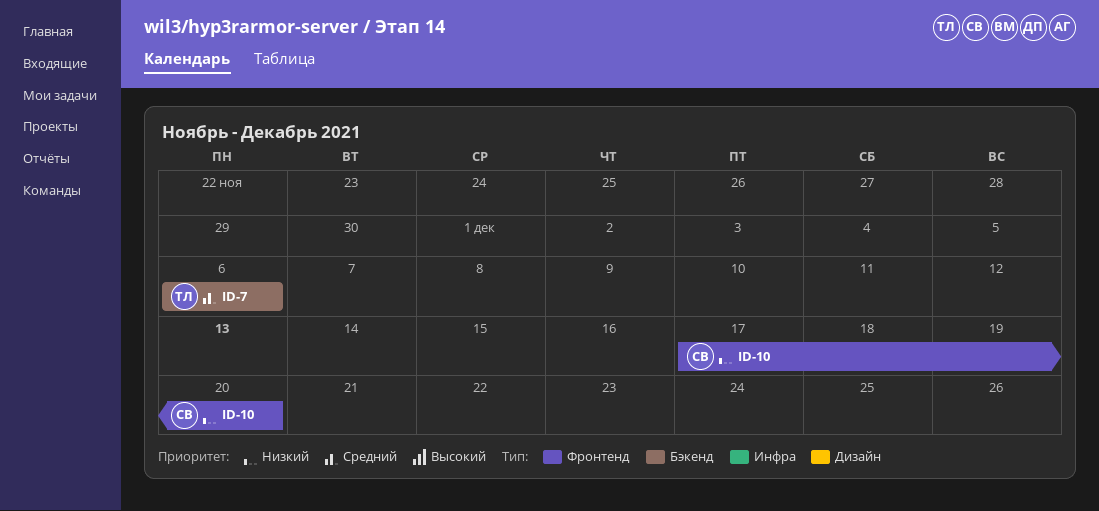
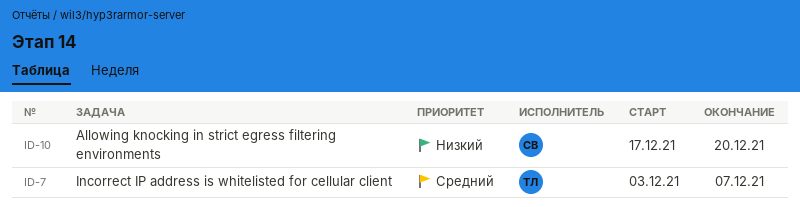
ID-7, start: Dec 6 -> Dec 3
ID-7, due: Dec 6 -> Dec 7

